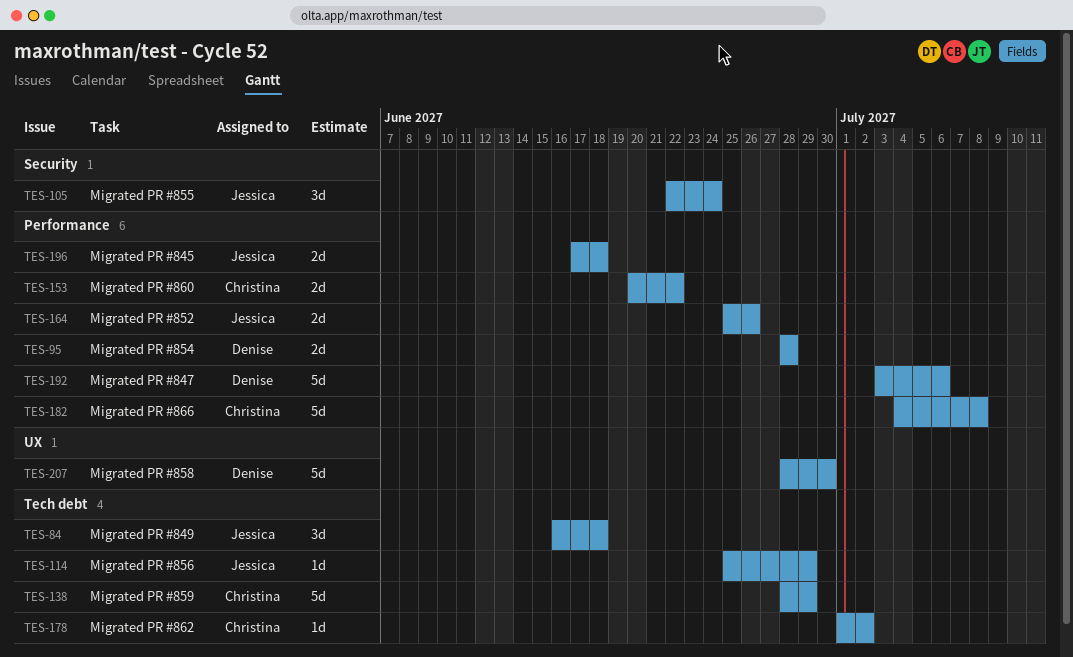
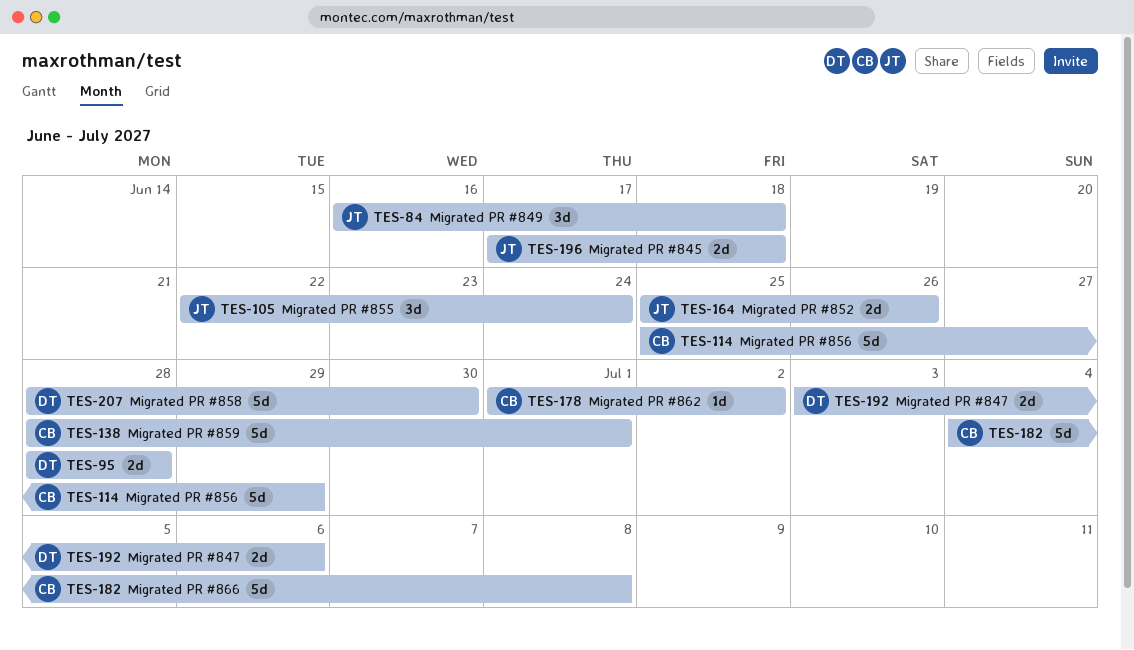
TES-114, owner: Jessica -> Christina
TES-114, estimate: 1d -> 5d
TES-138, due: Jun 29 -> Jul 1
TES-153: present -> none
TES-192, estimate: 5d -> 2d

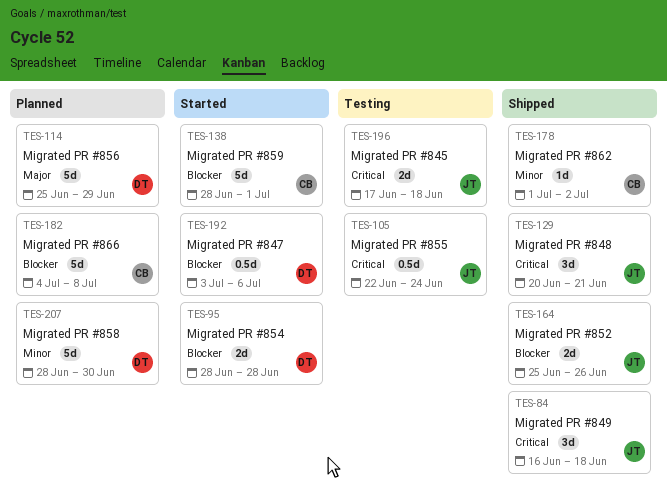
TES-105, estimate: 3d -> 0.5d
TES-114, owner: CB -> DT
TES-129: none -> present
TES-192, estimate: 2d -> 0.5d

